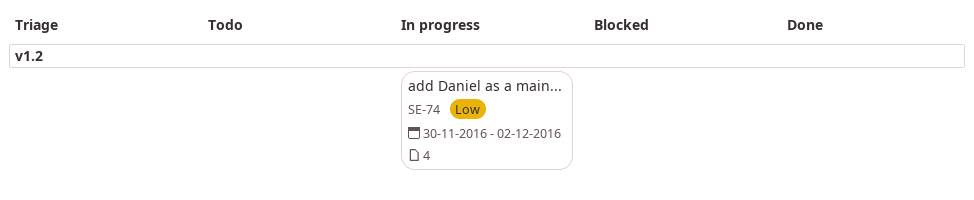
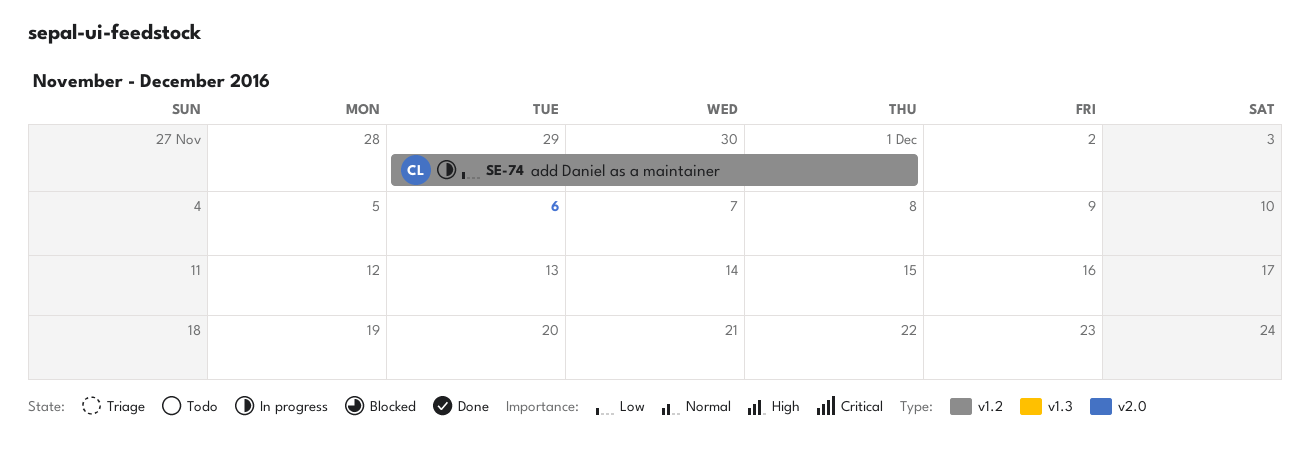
SE-74, start: Nov 30 -> Nov 29
SE-74, due: Dec 2 -> Dec 1

